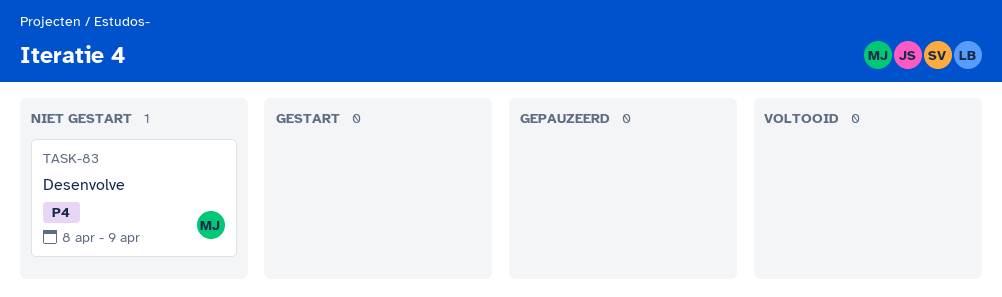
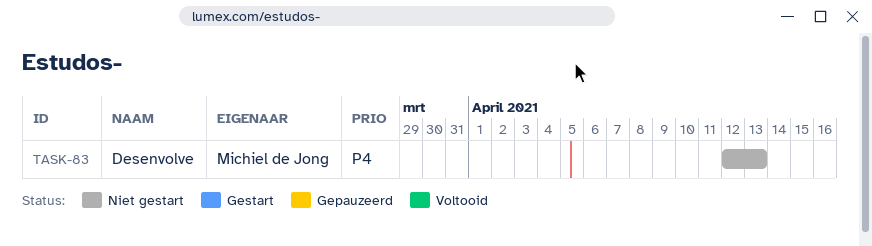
TASK-83, start: Apr 8 -> Apr 12
TASK-83, due: Apr 9 -> Apr 13

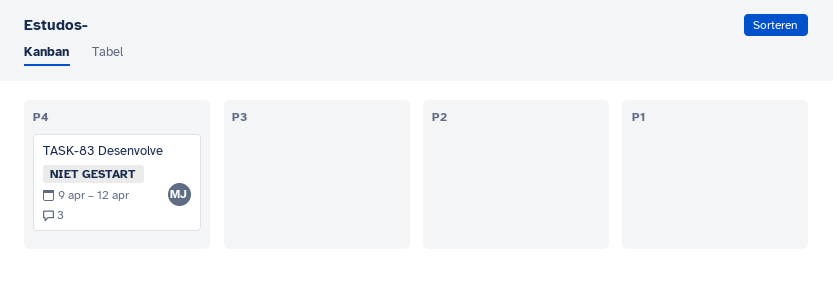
TASK-83, start: Apr 12 -> Apr 9
TASK-83, due: Apr 13 -> Apr 12

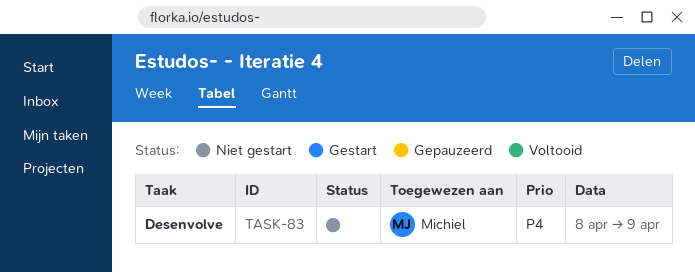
TASK-83, start: Apr 9 -> Apr 8
TASK-83, due: Apr 12 -> Apr 9

